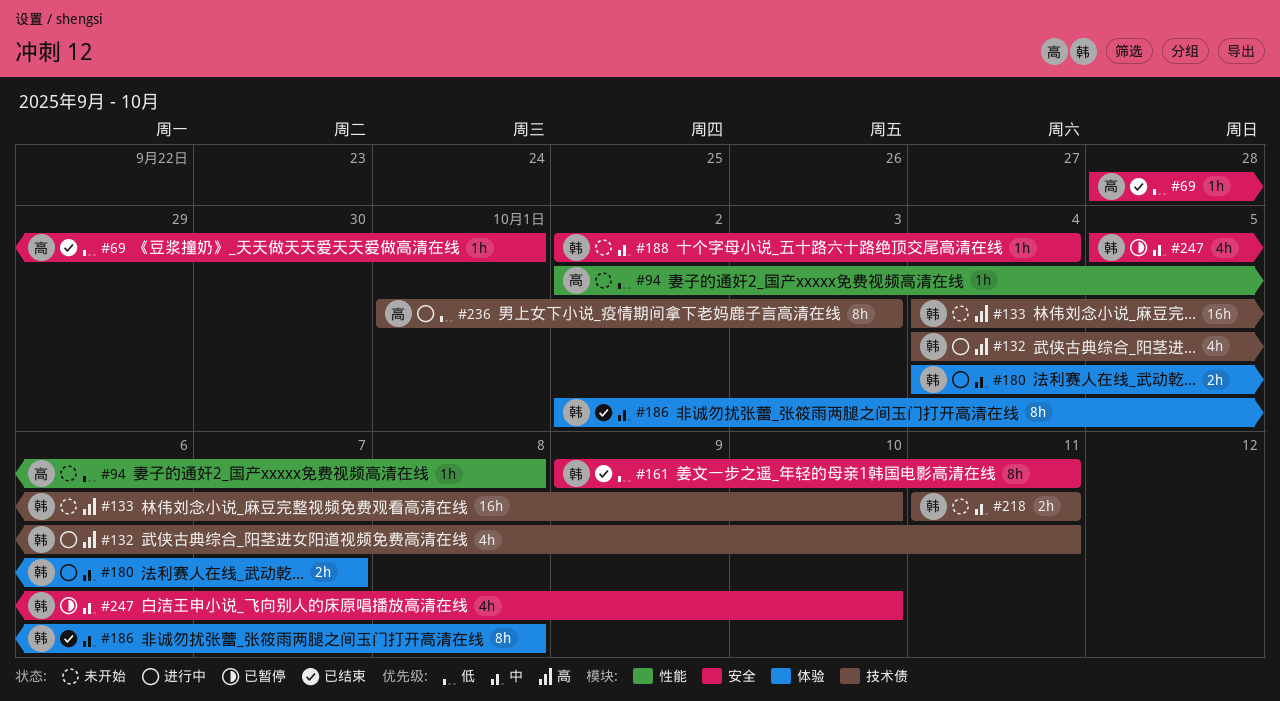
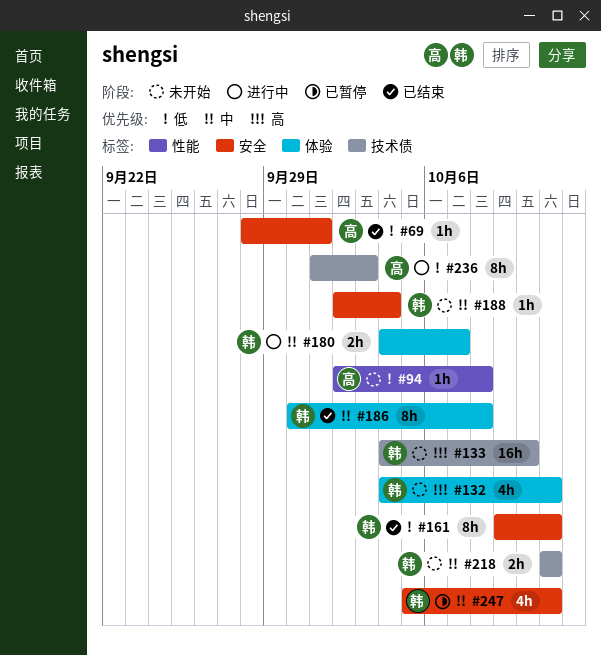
#132, status: 进行中 -> 未开始
#132, label: 技术债 -> 体验
#186, start: Oct 2 -> Sep 30
#247, due: Oct 10 -> Oct 11

